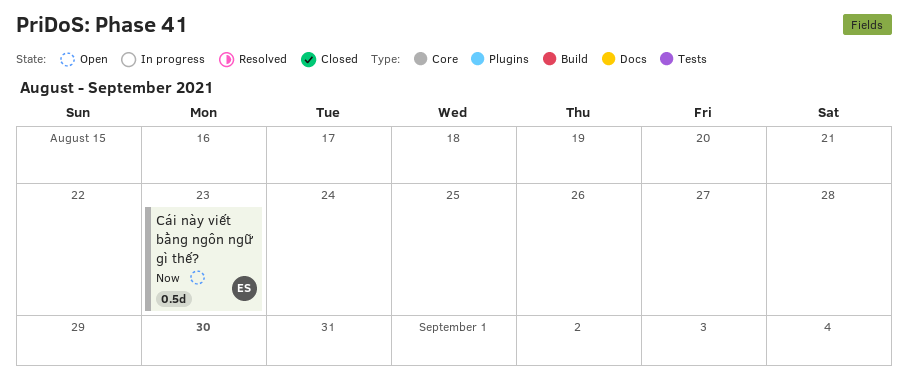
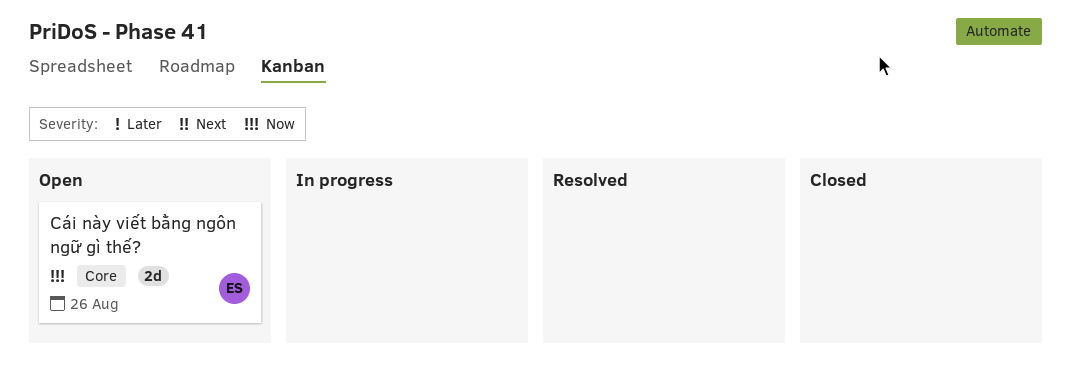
Cái này viết bằng ngôn ngữ gì thế?, estimate: 0.5d -> 2d
Cái này viết bằng ngôn ngữ gì thế?, due: Aug 23 -> Aug 26

